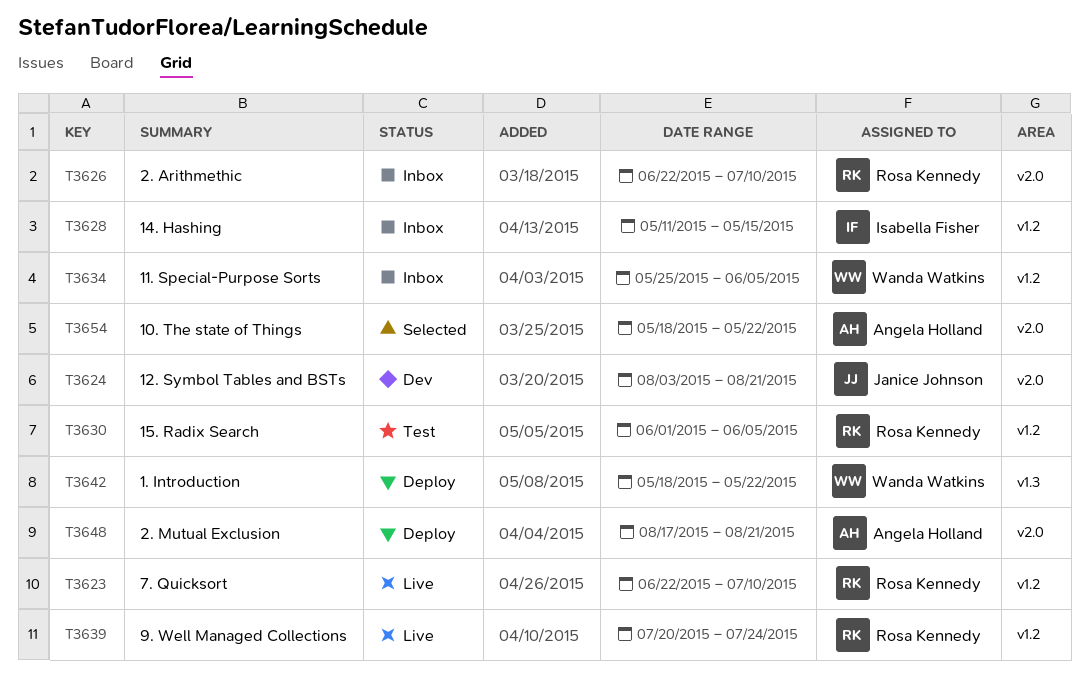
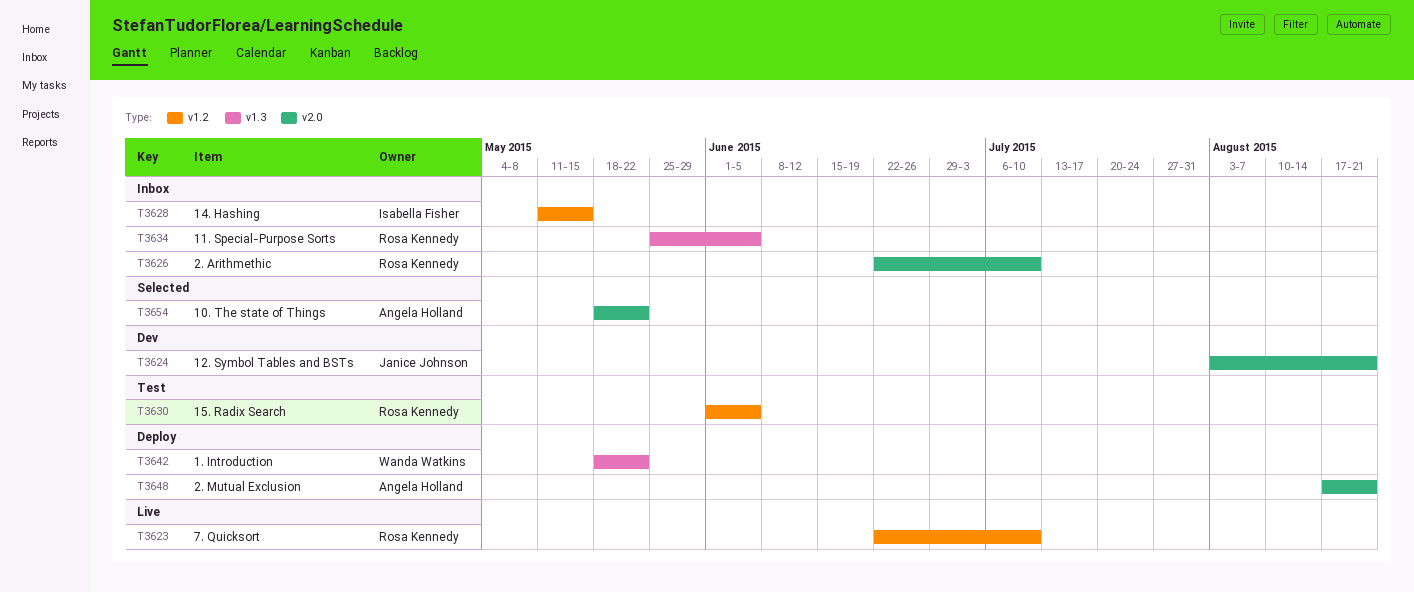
T3634, owner: Wanda Watkins -> Rosa Kennedy
T3634, label: v1.2 -> v1.3
T3639: present -> none

